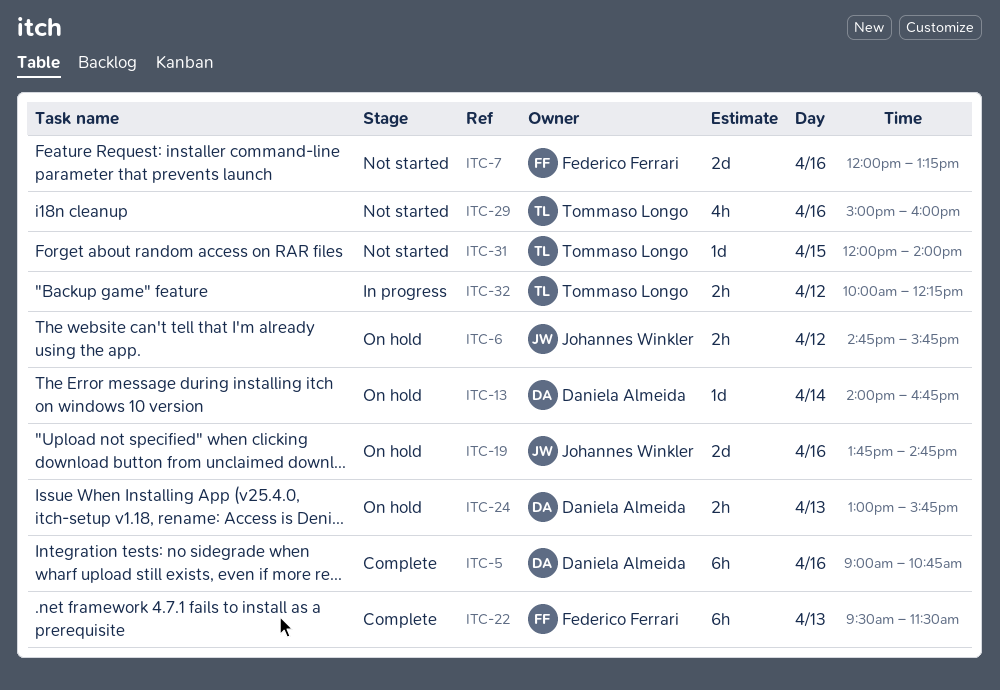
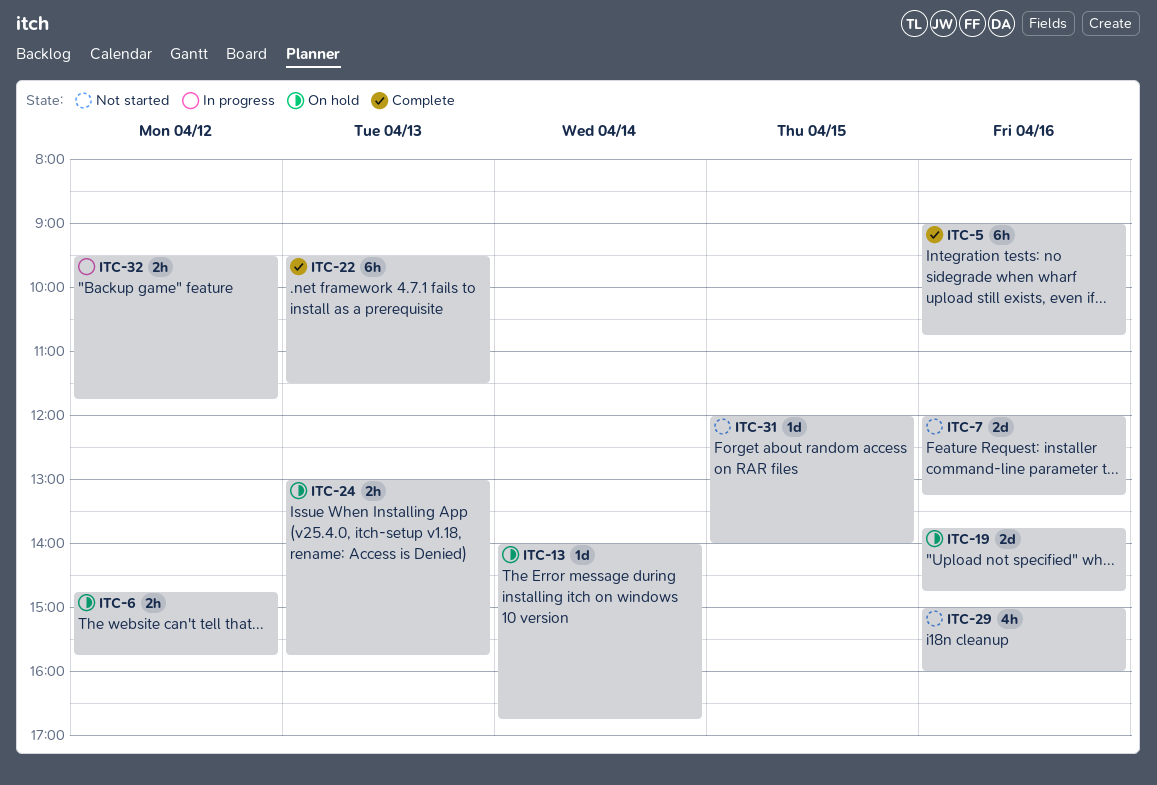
ITC-32, begins: 10:00 -> 09:30
ITC-32, ends: 12:15 -> 11:45

